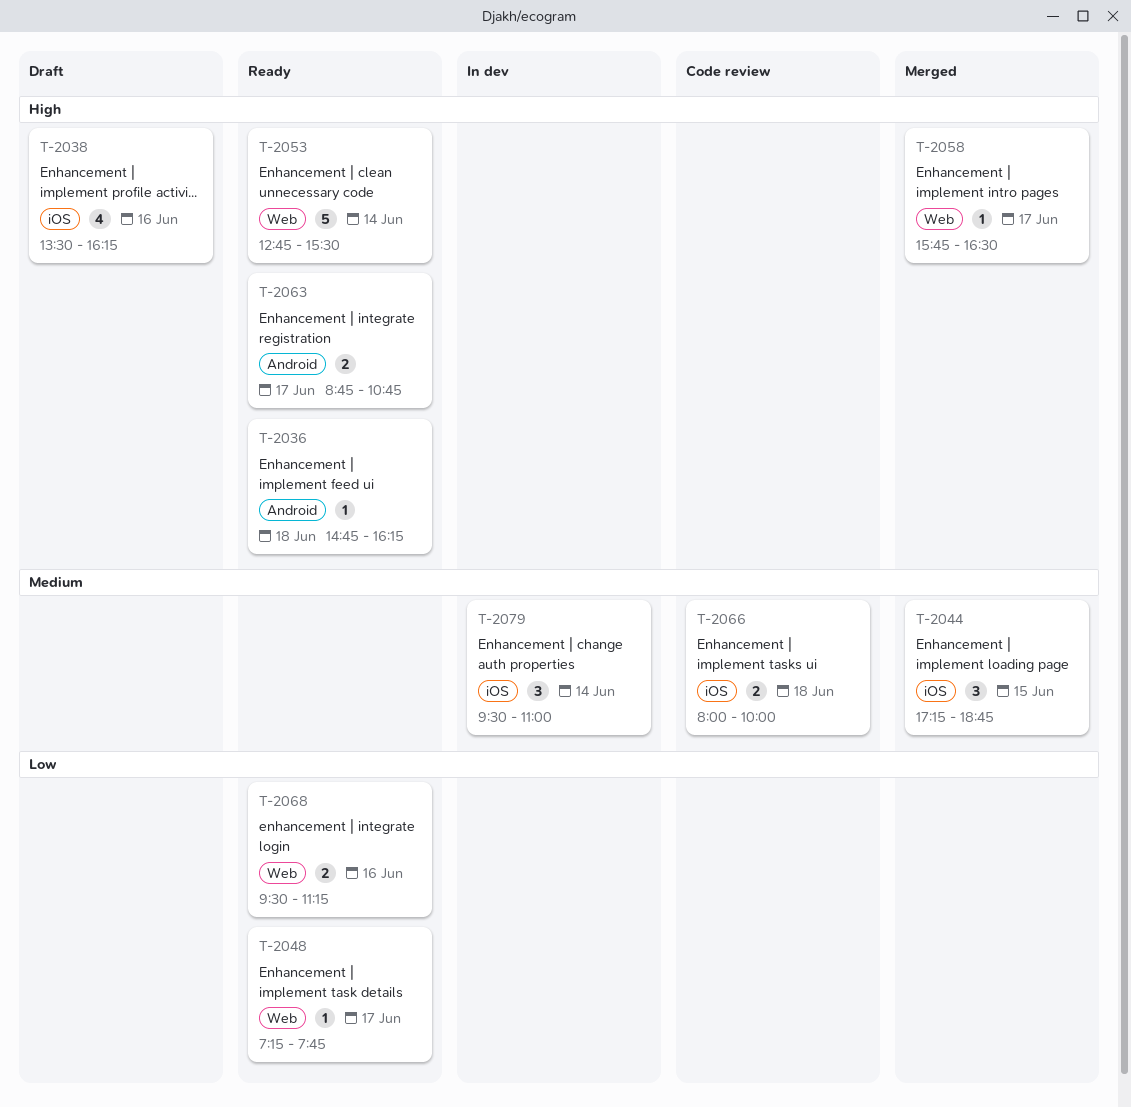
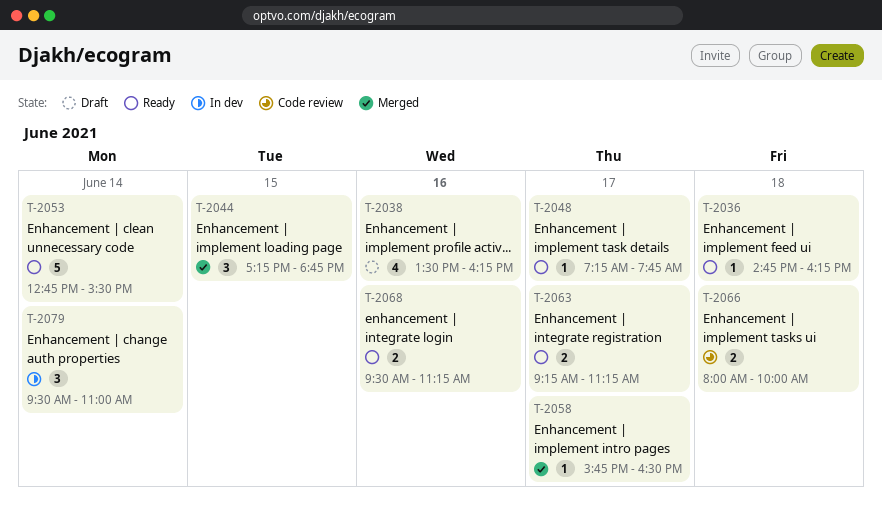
T-2063, begins: 08:45 -> 09:15
T-2063, ends: 10:45 -> 11:15

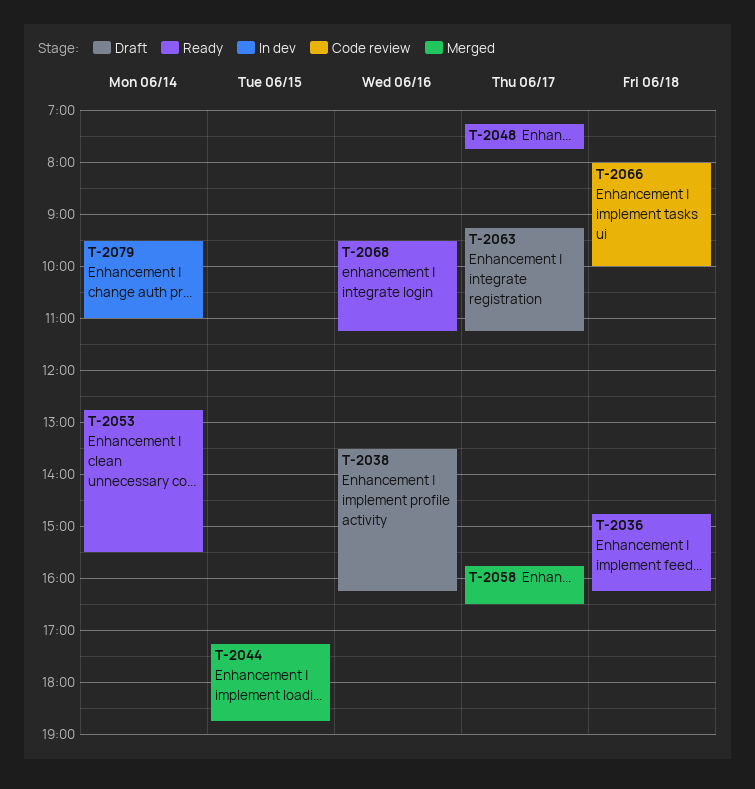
T-2063, status: Ready -> Draft

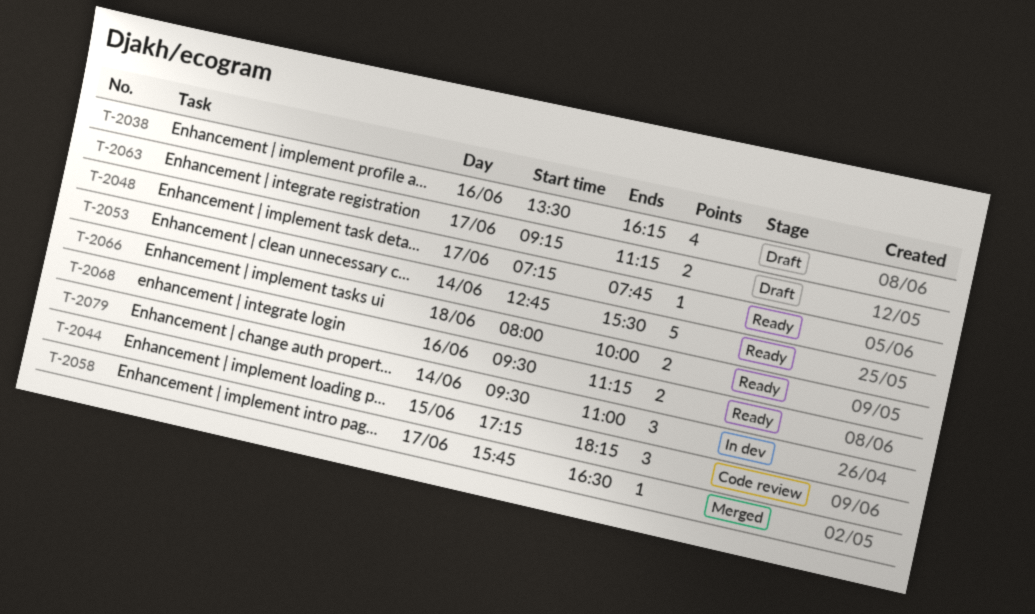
T-2036: present -> none
T-2044, status: Merged -> Code review
T-2044, ends: 18:45 -> 18:15
T-2066, status: Code review -> Ready

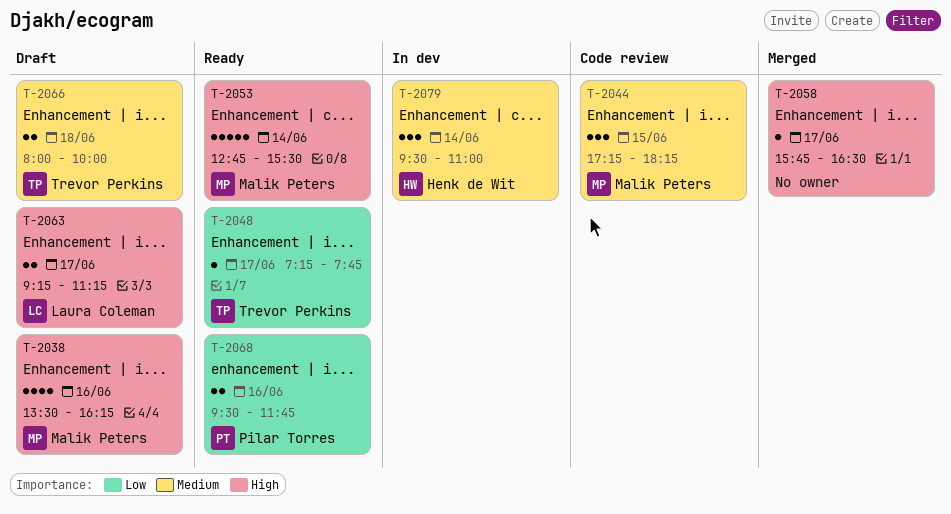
T-2066, status: Ready -> Draft
T-2068, ends: 11:15 -> 11:45

